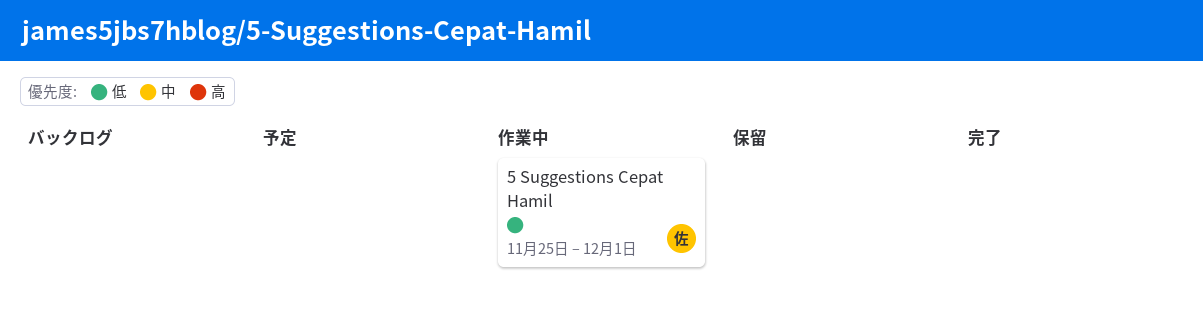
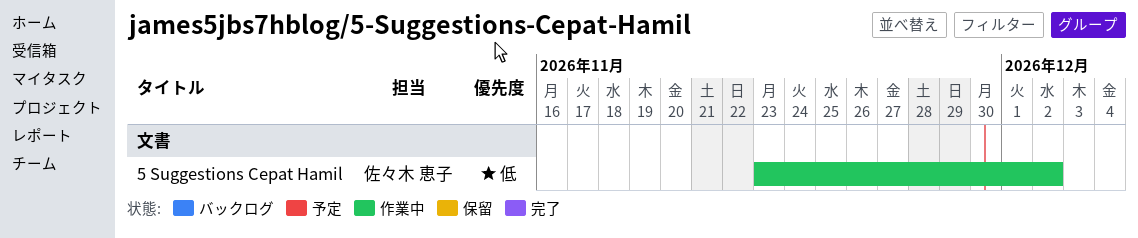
5 Suggestions Cepat Hamil, start: Nov 25 -> Nov 23
5 Suggestions Cepat Hamil, due: Dec 1 -> Dec 2

